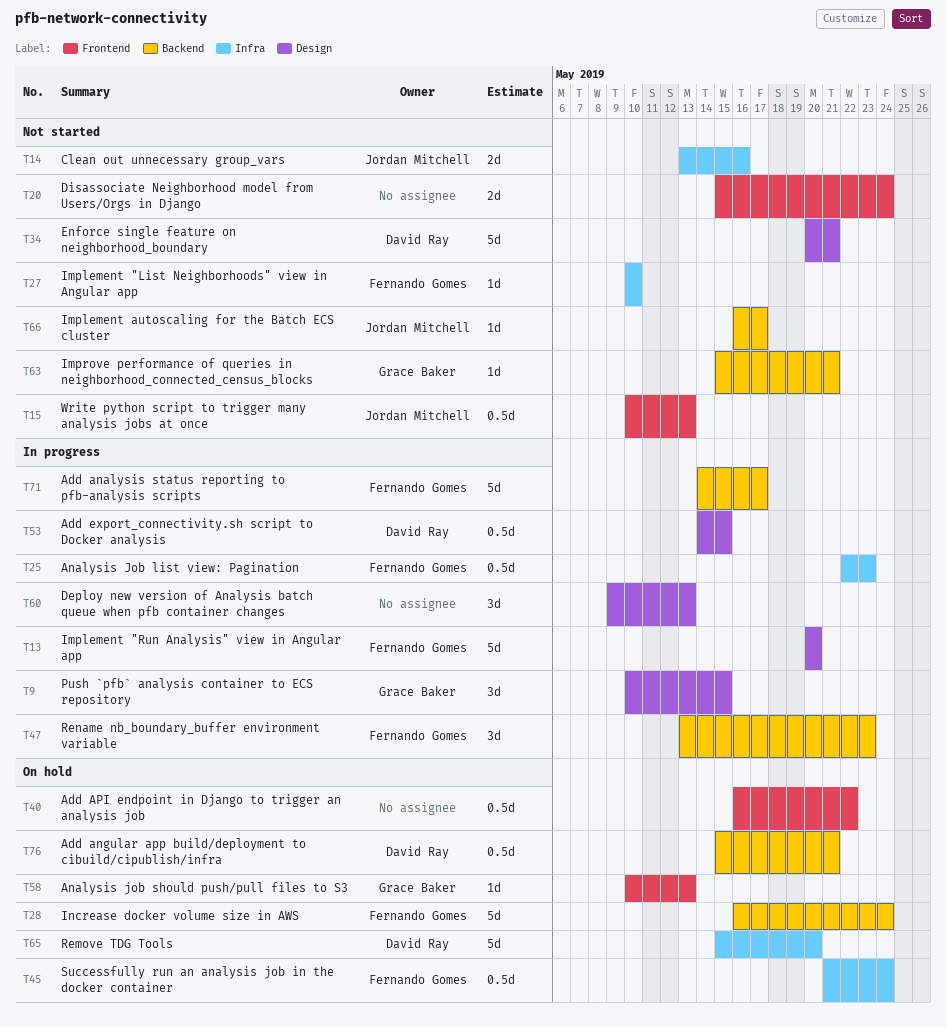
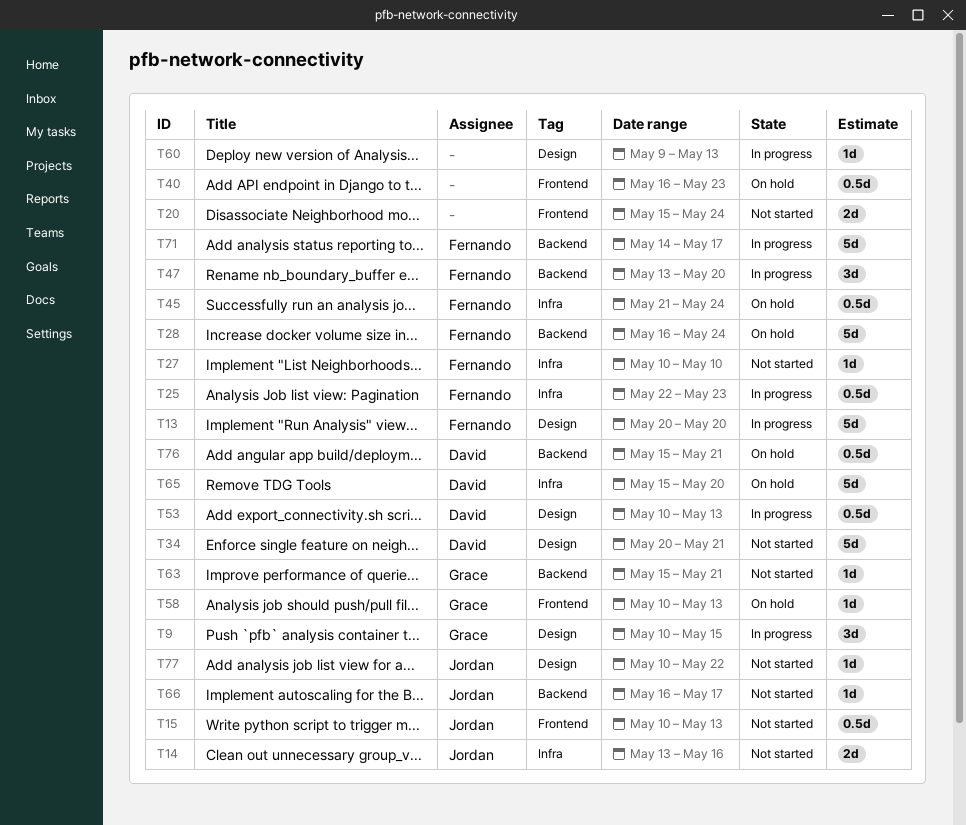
T40, due: May 22 -> May 23
T47, due: May 23 -> May 20
T53, start: May 14 -> May 10
T53, due: May 15 -> May 13
T60, estimate: 3d -> 1d
T77: none -> present

